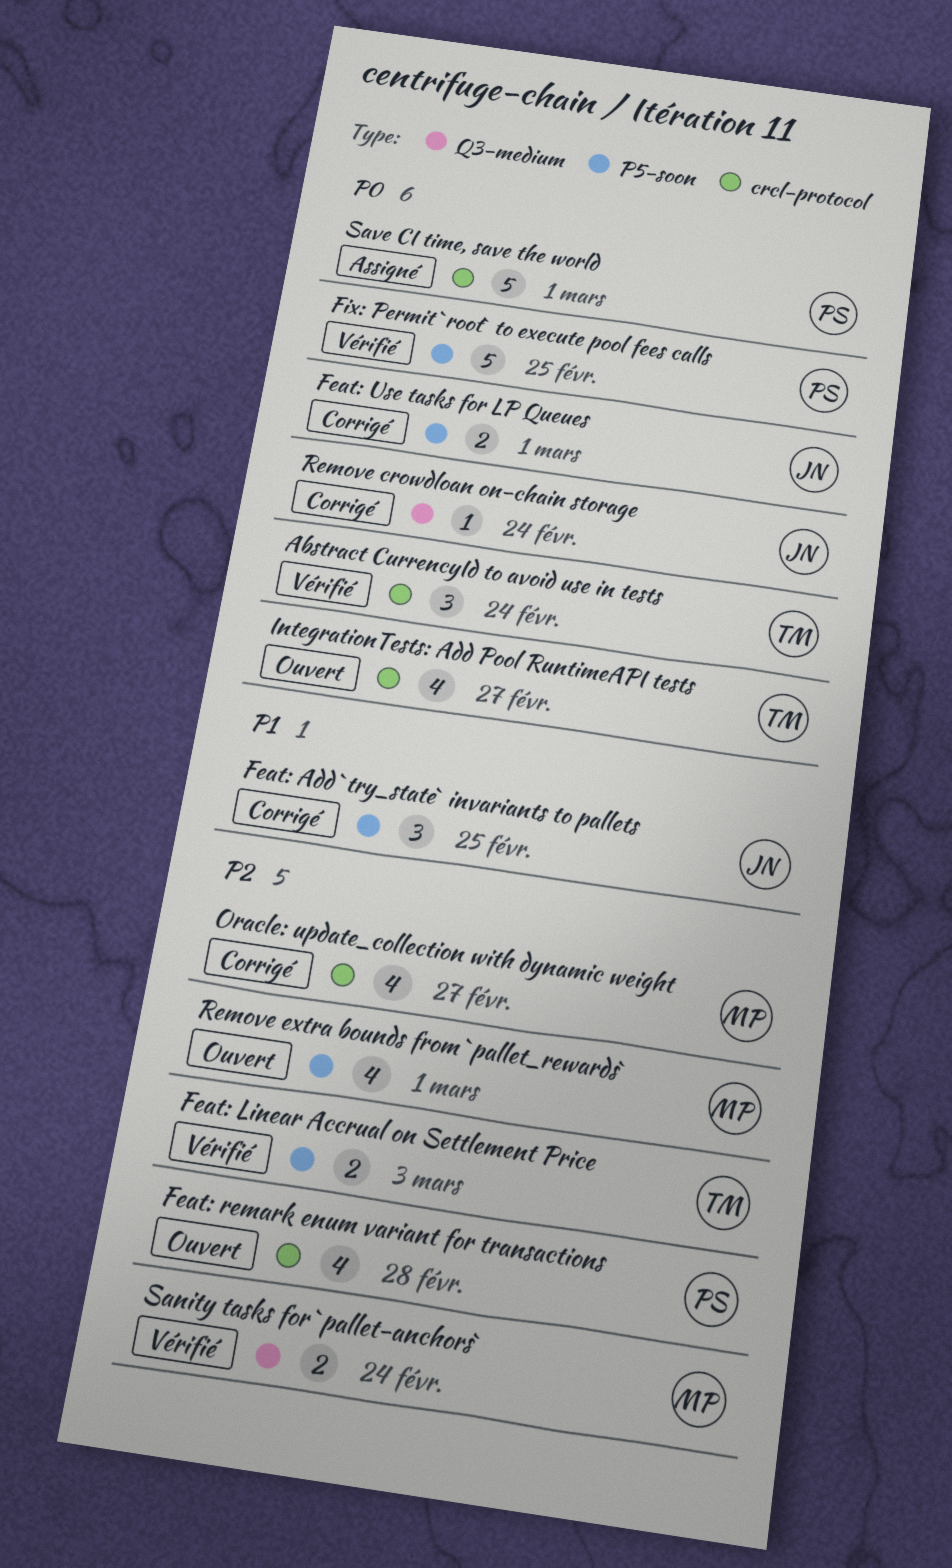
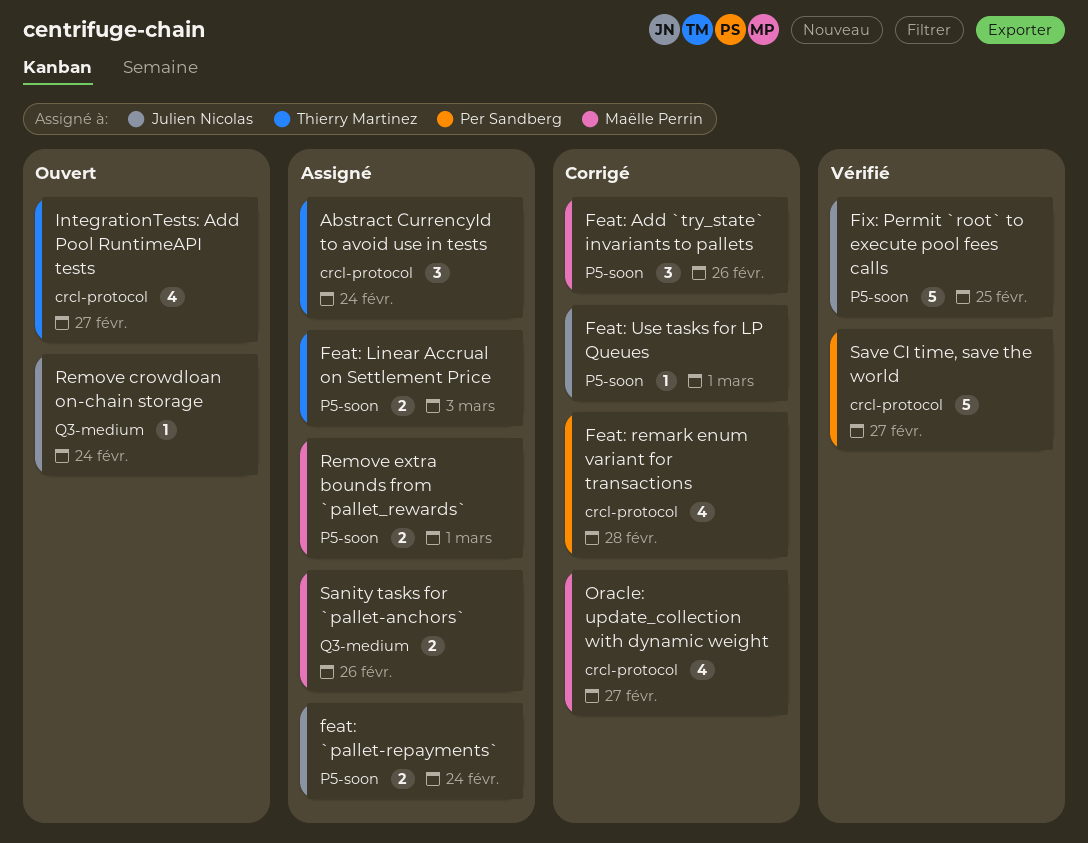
Abstract CurrencyId to avoid use in tests, status: Vérifié -> Assigné
feat: `pallet-repayments`: none -> present
Feat: Add `try_state` invariants to pallets, owner: Julien Nicolas -> Maëlle Perrin
Feat: Add `try_state` invariants to pallets, due: Feb 25 -> Feb 26
Feat: Linear Accrual on Settlement Price, status: Vérifié -> Assigné
Feat: remark enum variant for transactions, status: Ouvert -> Corrigé
Feat: Use tasks for LP Queues, estimate: 2 -> 1
Fix: Permit `root` to execute pool fees calls, owner: Per Sandberg -> Julien Nicolas
Remove crowdloan on-chain storage, status: Corrigé -> Ouvert
Remove extra bounds from `pallet_rewards`, status: Ouvert -> Assigné
Remove extra bounds from `pallet_rewards`, estimate: 4 -> 2
Sanity tasks for `pallet-anchors`, status: Vérifié -> Assigné
Sanity tasks for `pallet-anchors`, due: Feb 24 -> Feb 26
Save CI time, save the world, status: Assigné -> Vérifié
Save CI time, save the world, due: Mar 1 -> Feb 27

